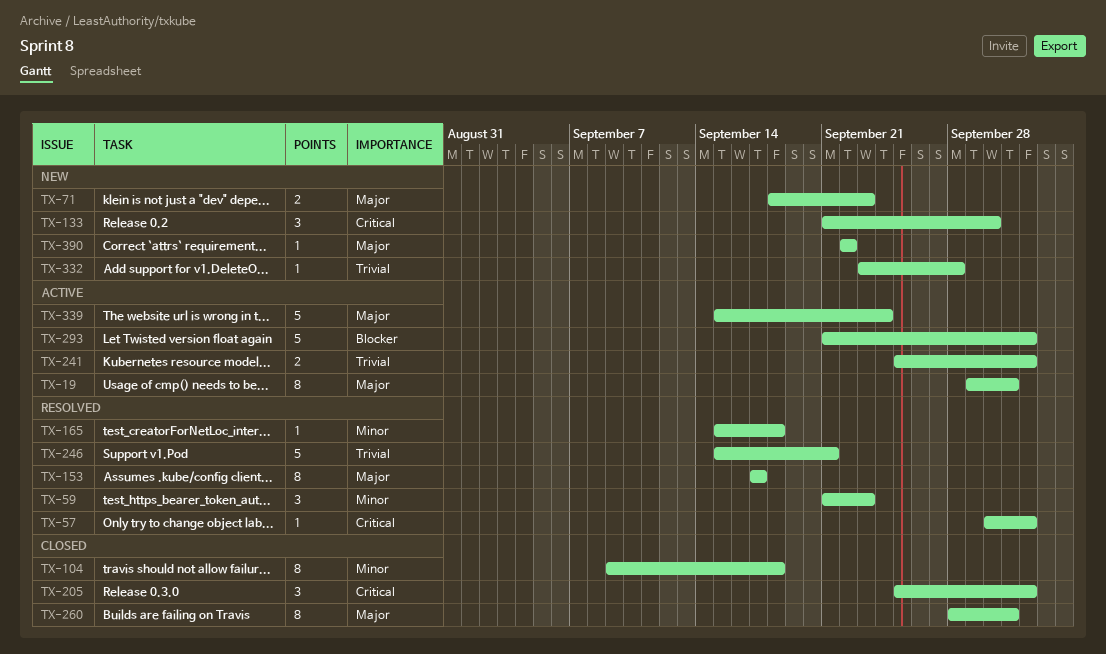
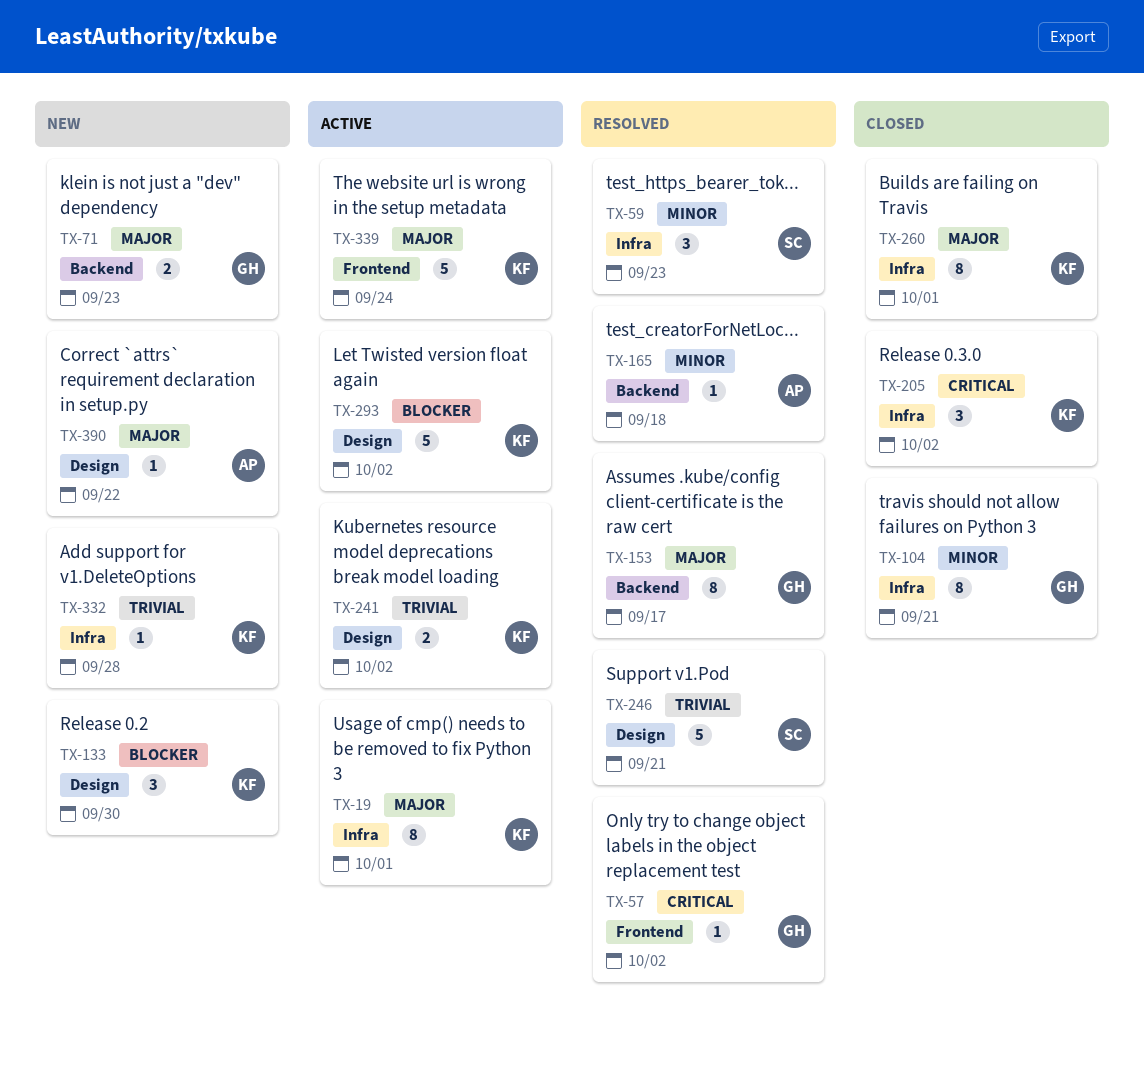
TX-104, due: Sep 18 -> Sep 21
TX-133, priority: Critical -> Blocker

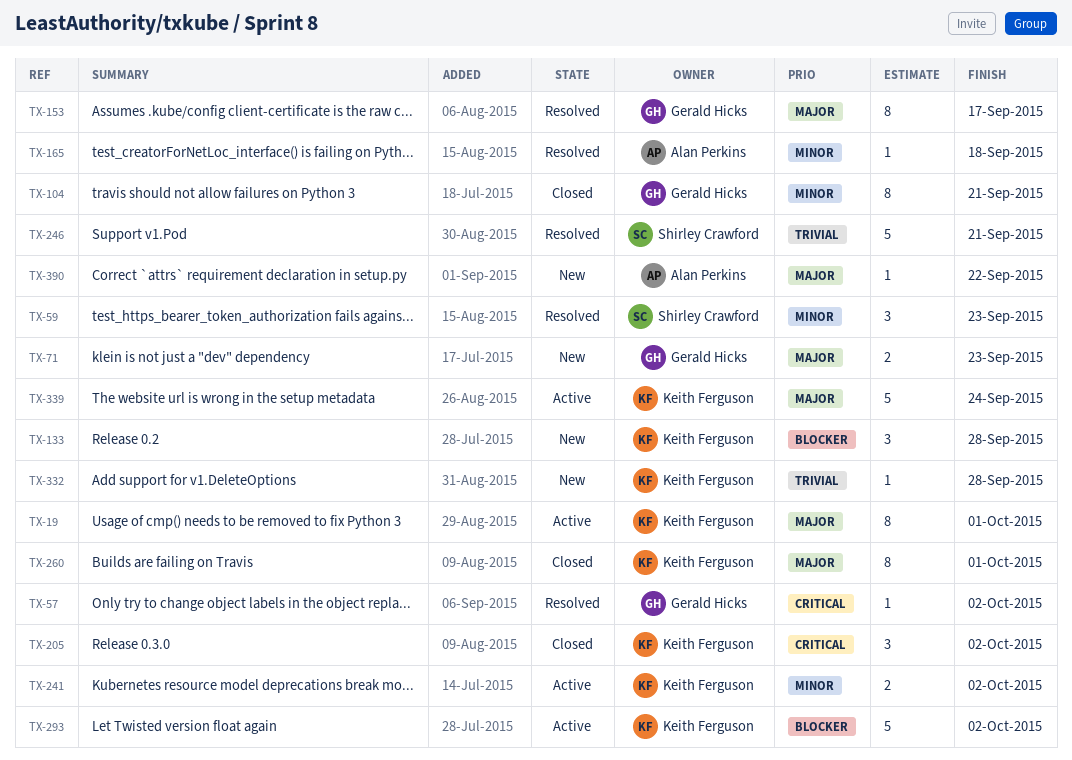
TX-133, due: Sep 30 -> Sep 28
TX-241, priority: Trivial -> Minor

